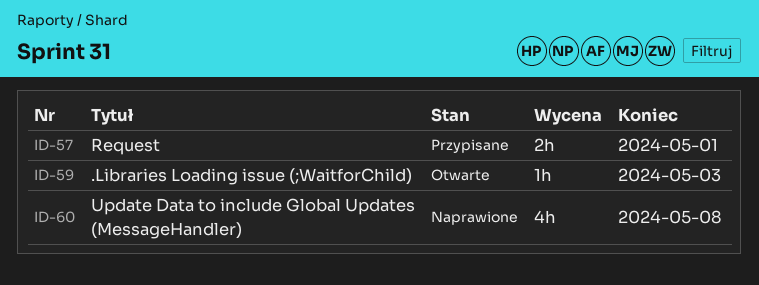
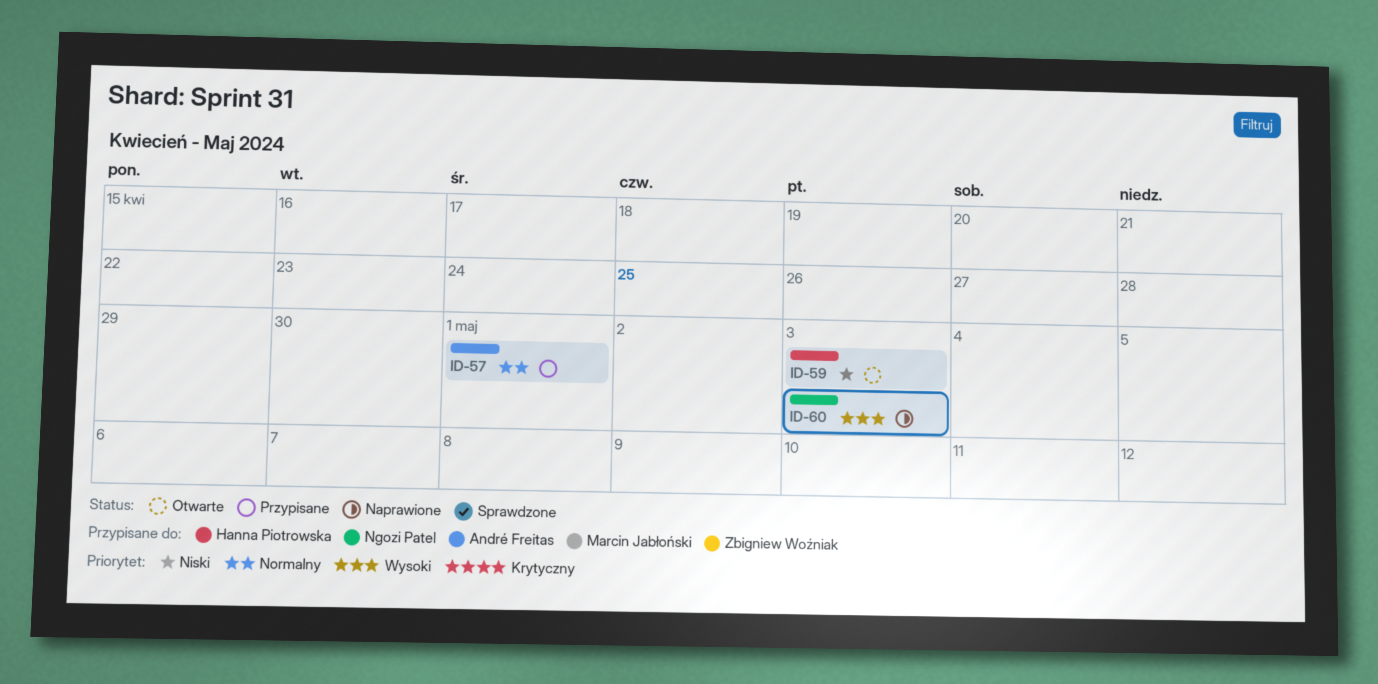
ID-60, due: May 8 -> May 3

